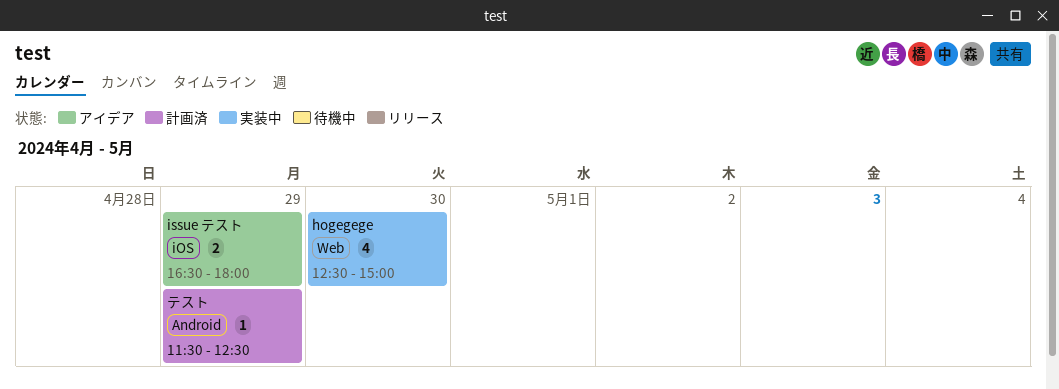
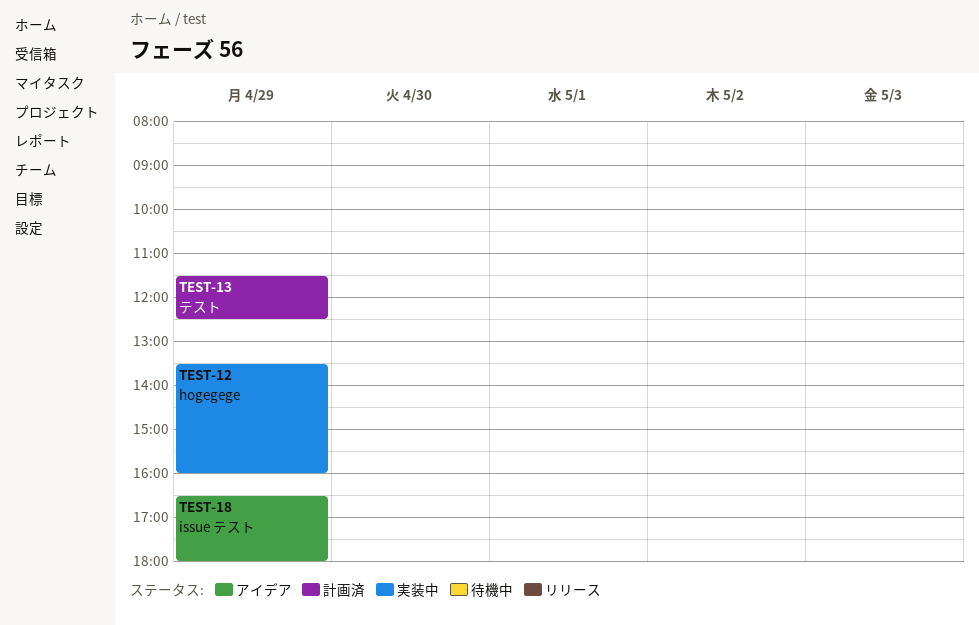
hogegege, day: Apr 30 -> Apr 29
hogegege, begins: 12:30 -> 13:30
hogegege, ends: 15:00 -> 16:00

